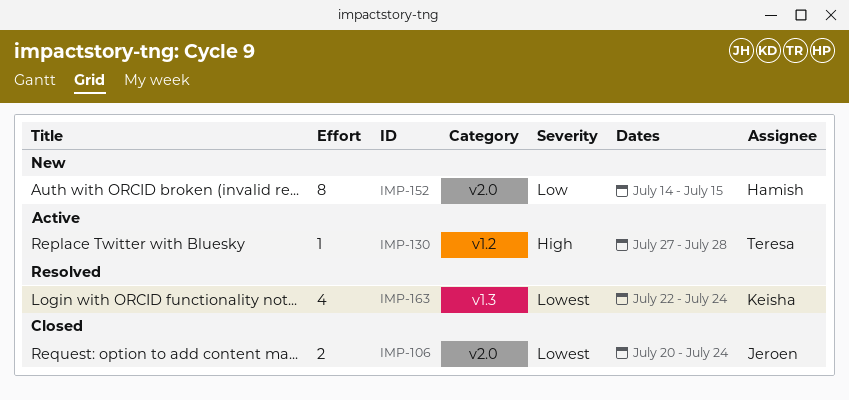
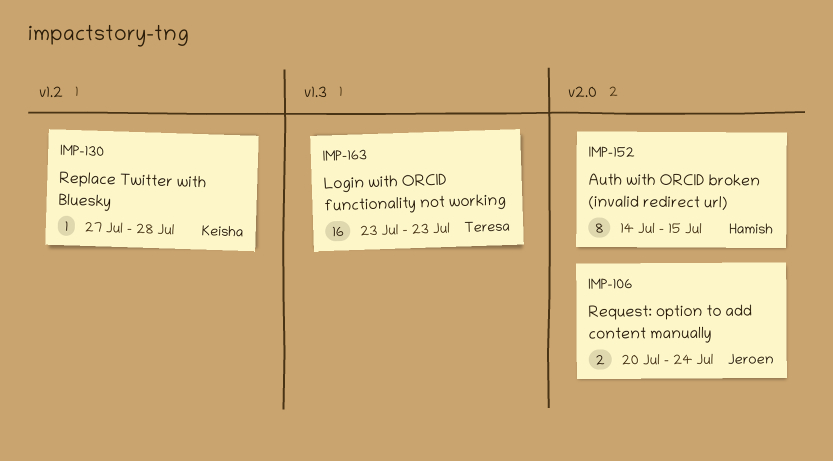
IMP-130, owner: Teresa -> Keisha
IMP-163, owner: Keisha -> Teresa
IMP-163, estimate: 4 -> 16
IMP-163, start: Jul 22 -> Jul 23
IMP-163, due: Jul 24 -> Jul 23

